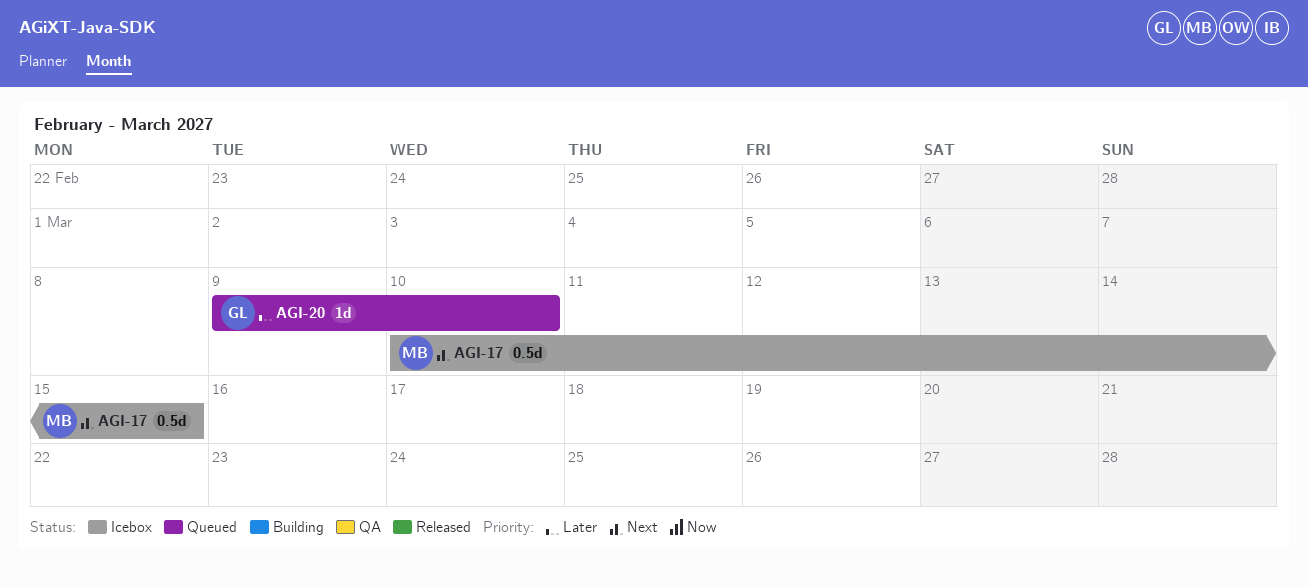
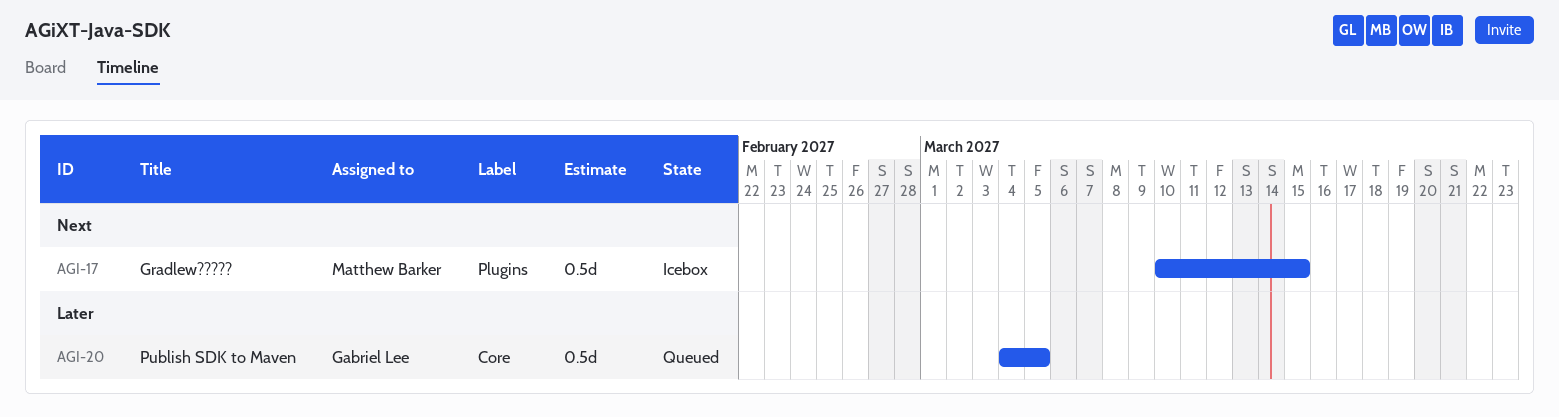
AGI-20, estimate: 1d -> 0.5d
AGI-20, start: Mar 9 -> Mar 4
AGI-20, due: Mar 10 -> Mar 5

